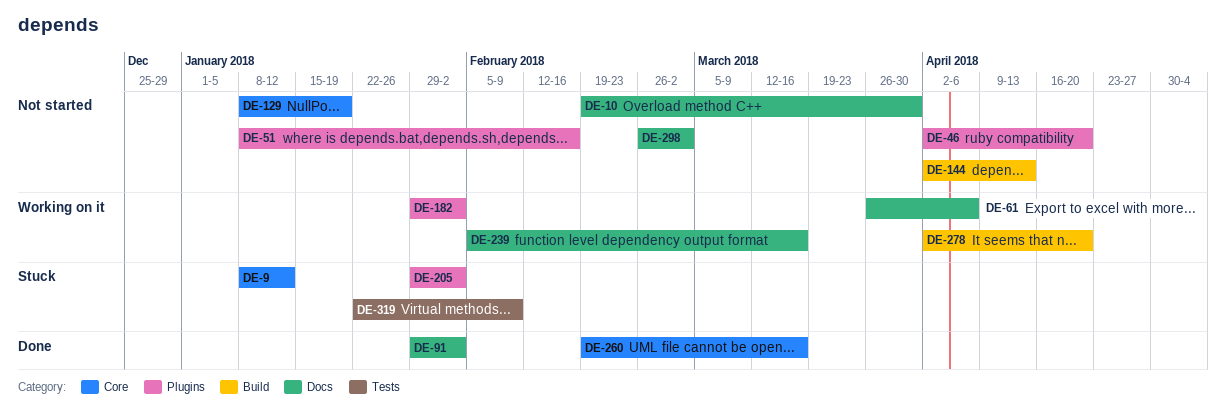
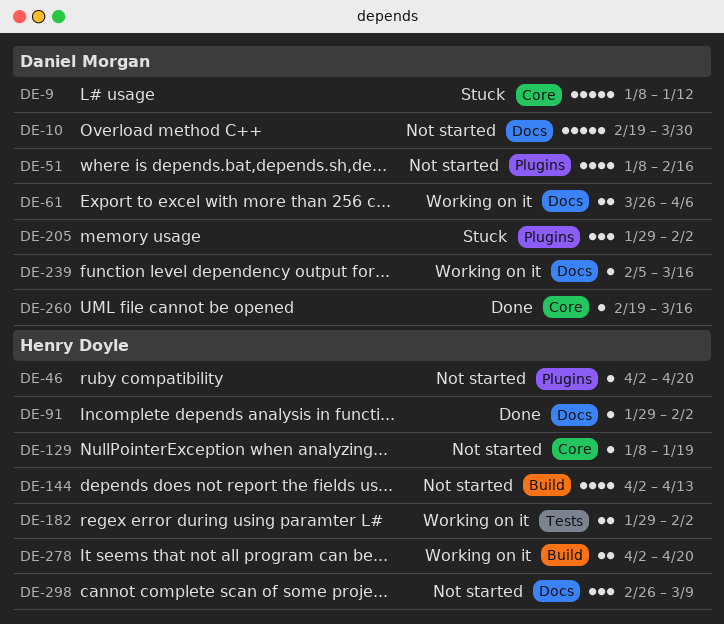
DE-182, label: Plugins -> Tests
DE-298, due: Mar 2 -> Mar 9
DE-319: present -> none

